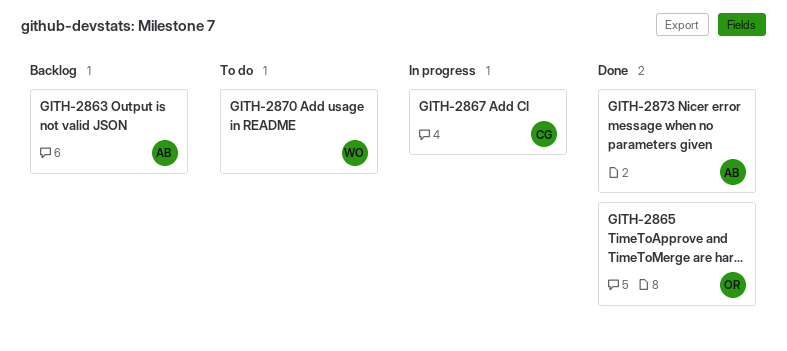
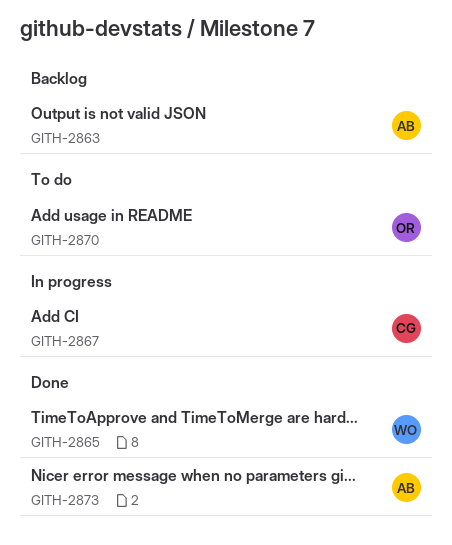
GITH-2865, owner: OR -> WO
GITH-2870, owner: WO -> OR

